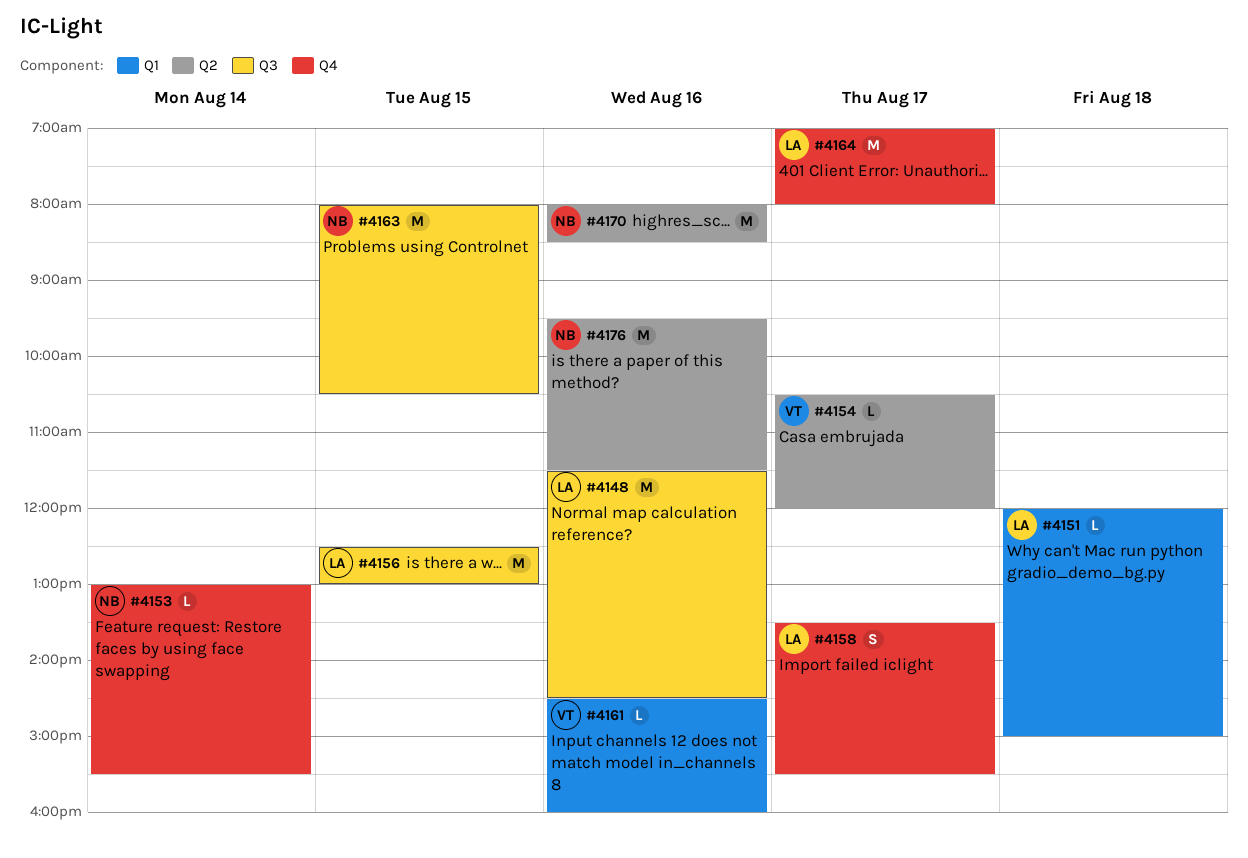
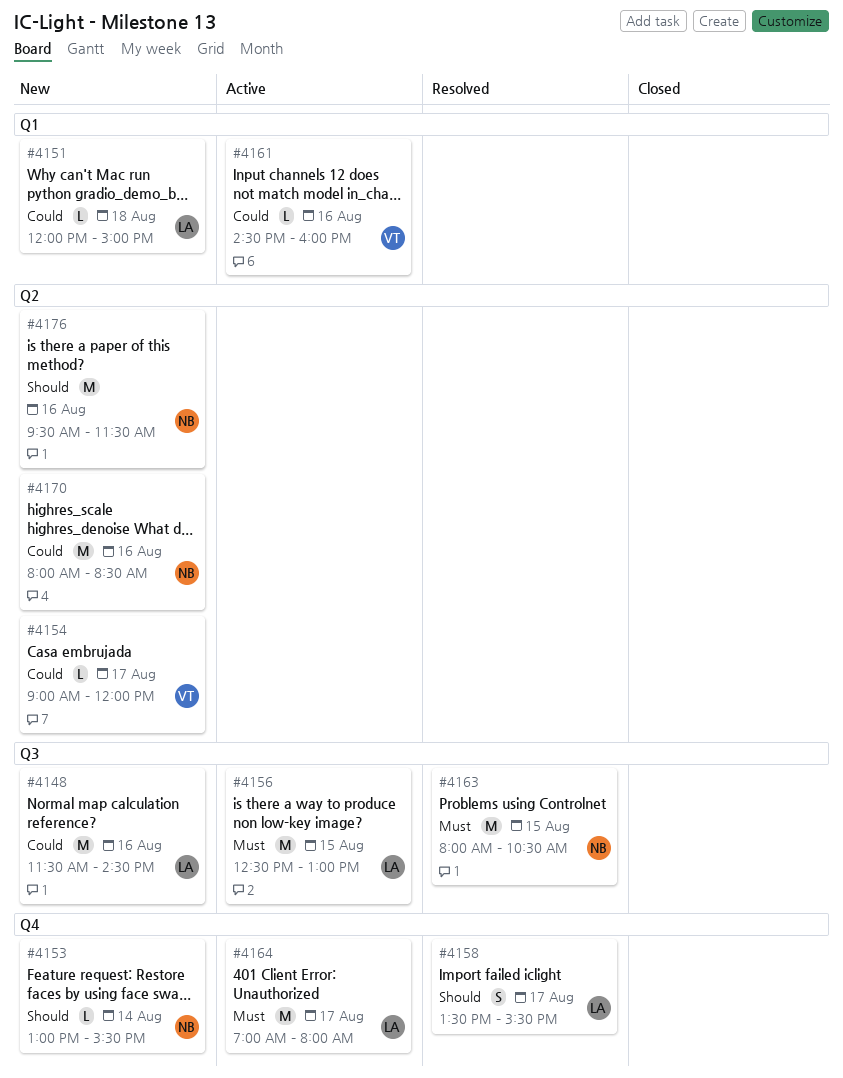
#4154, begins: 10:30 -> 09:00

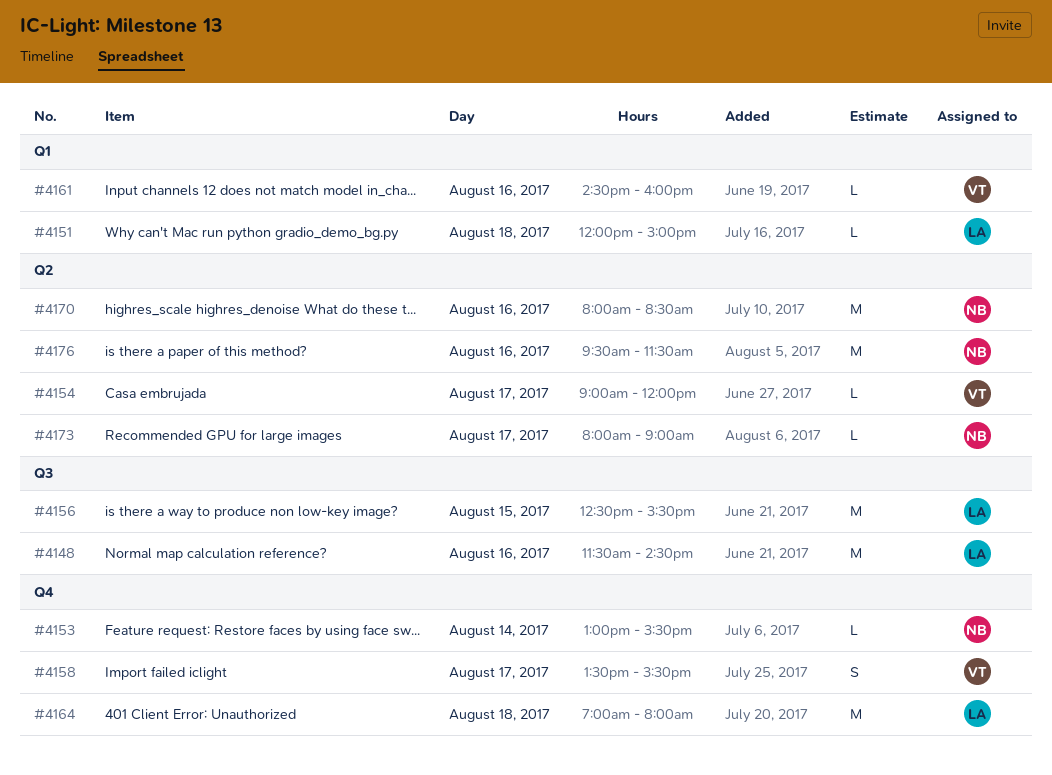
#4156, ends: 13:00 -> 15:30
#4158, owner: LA -> VT
#4163: present -> none
#4164, day: Aug 17 -> Aug 18
#4173: none -> present

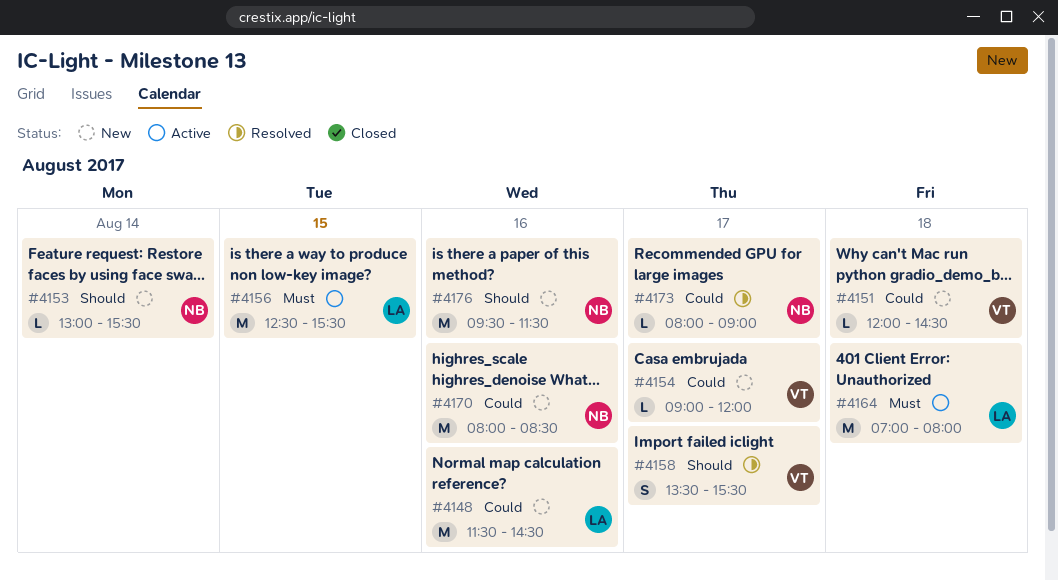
#4151, owner: LA -> VT
#4151, ends: 15:00 -> 14:30
#4161: present -> none

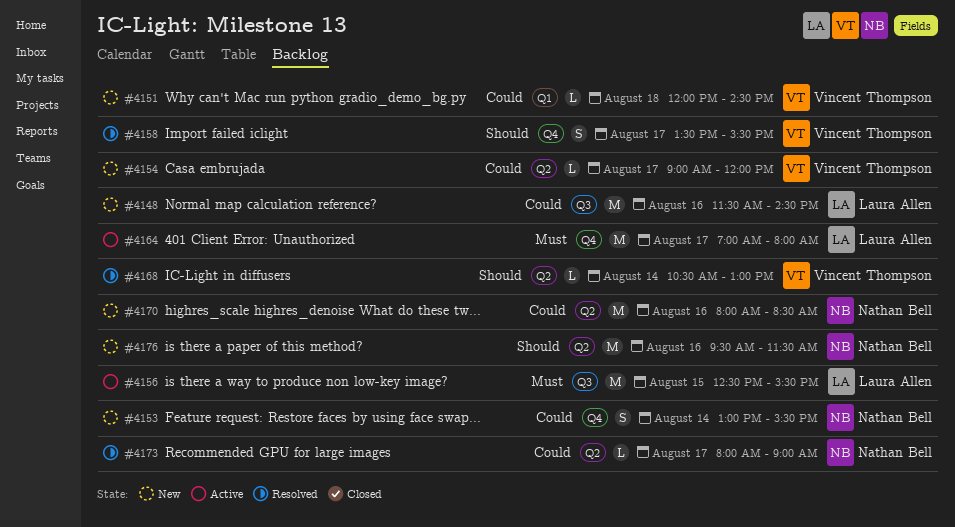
#4153, priority: Should -> Could
#4153, estimate: L -> S
#4164, day: Aug 18 -> Aug 17
#4168: none -> present

